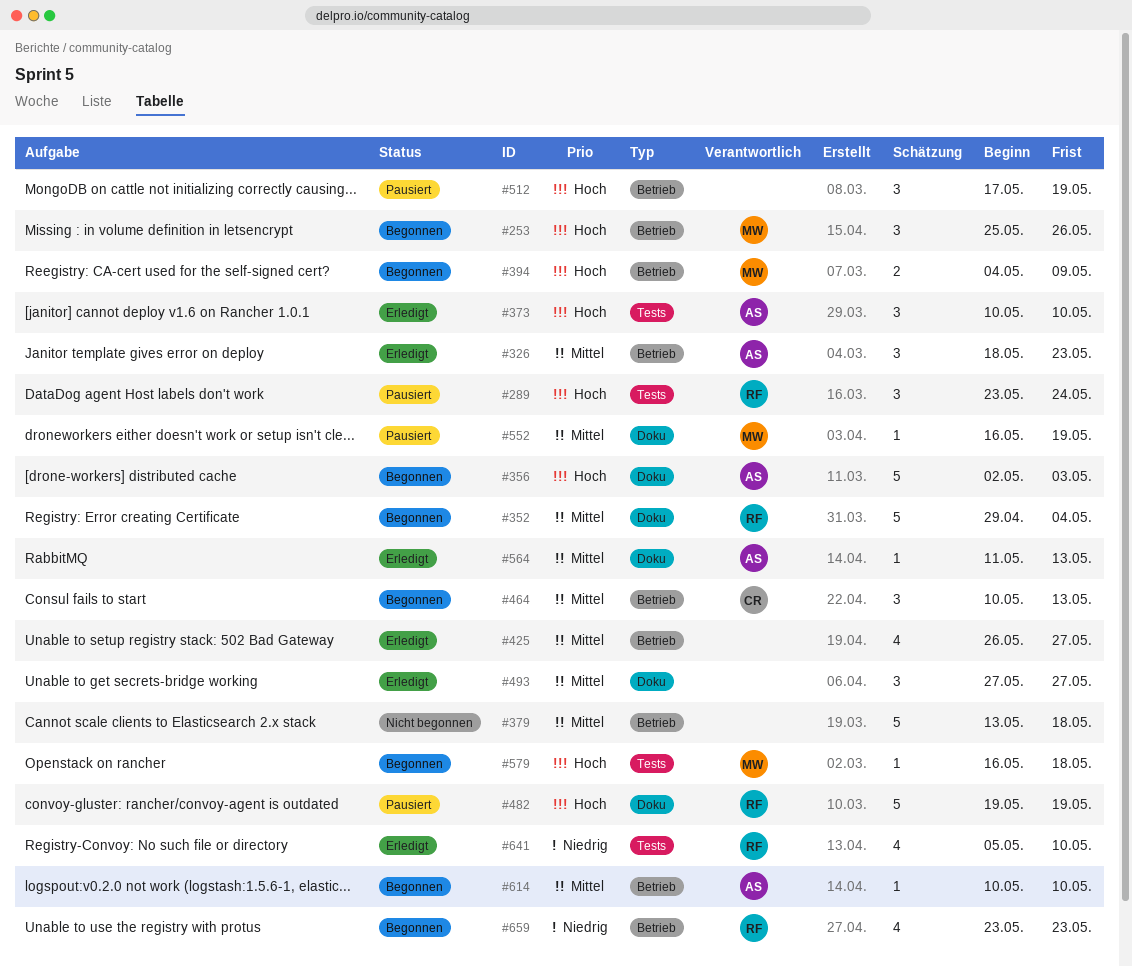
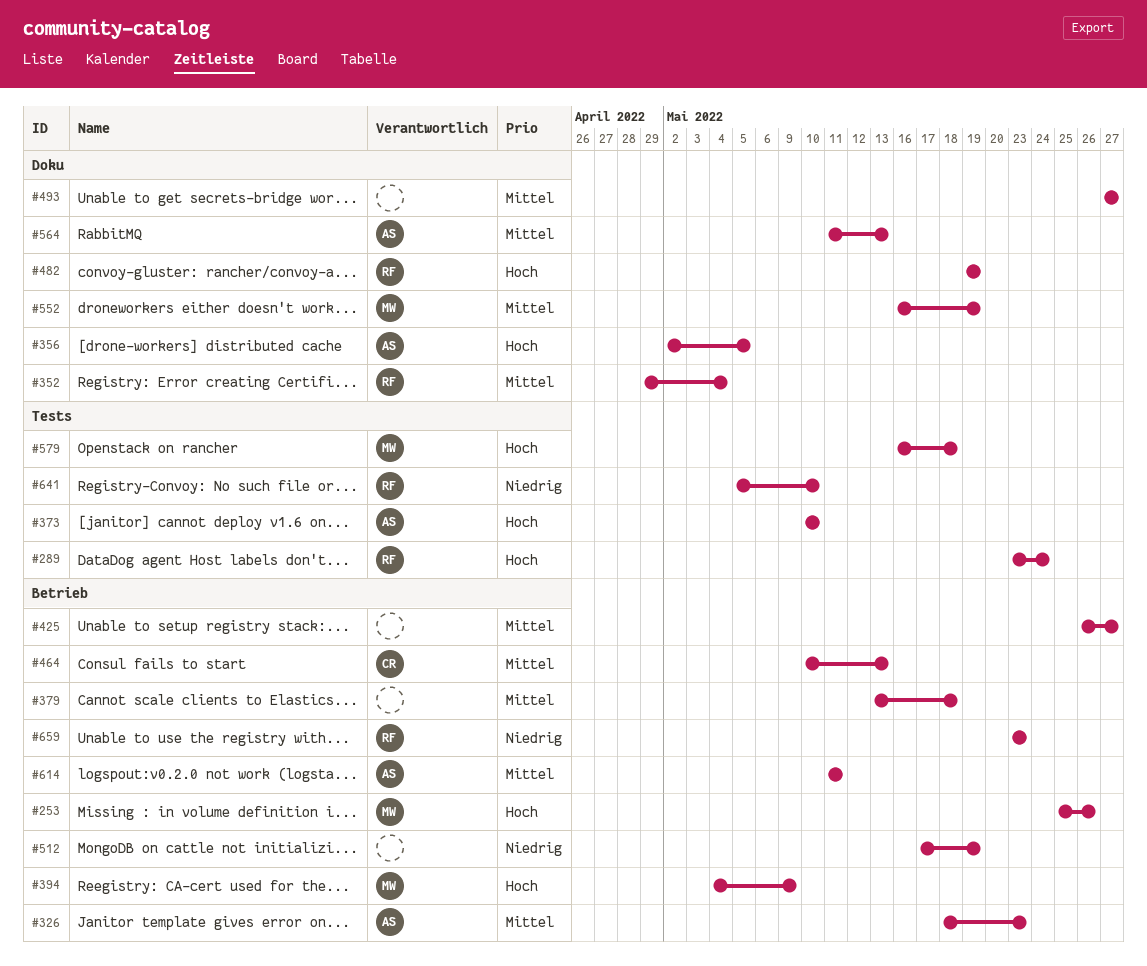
#356, due: May 3 -> May 5
#512, priority: Hoch -> Niedrig
#614, start: May 10 -> May 11
#614, due: May 10 -> May 11

